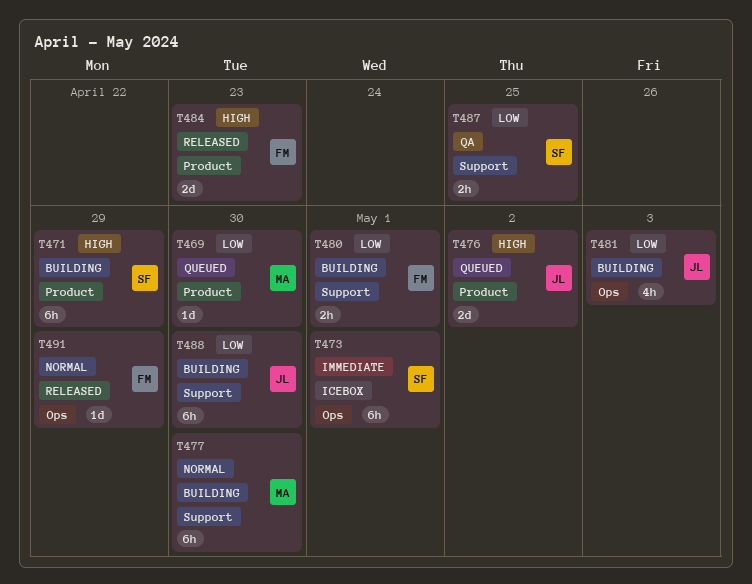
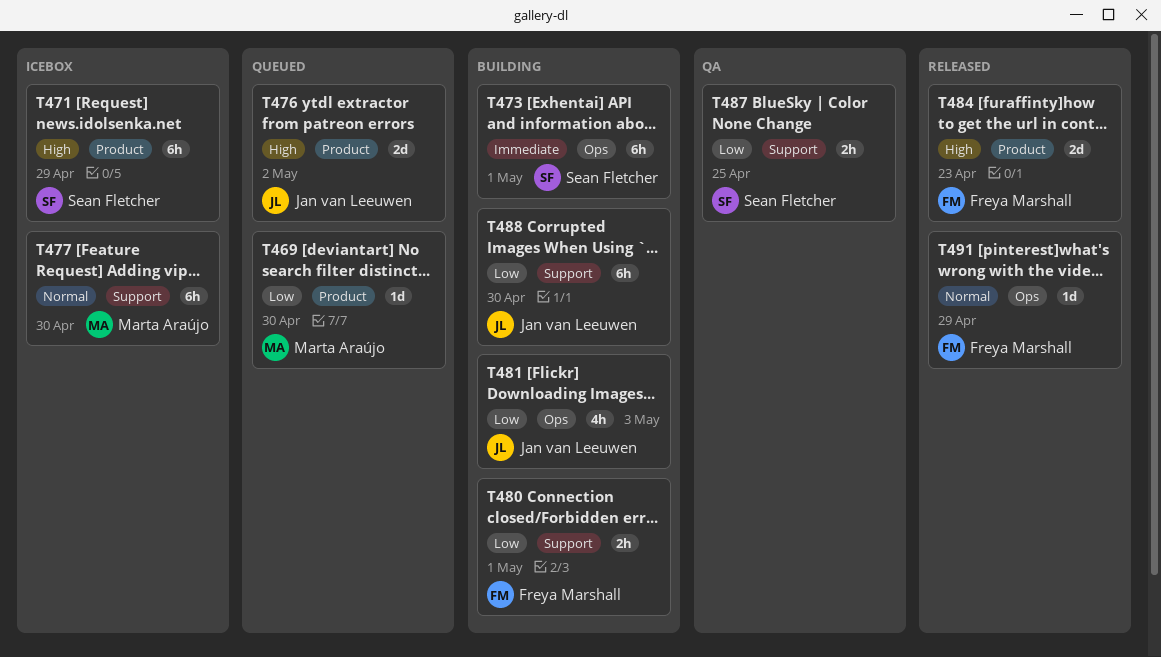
T471, status: Building -> Icebox
T473, status: Icebox -> Building
T477, status: Building -> Icebox

